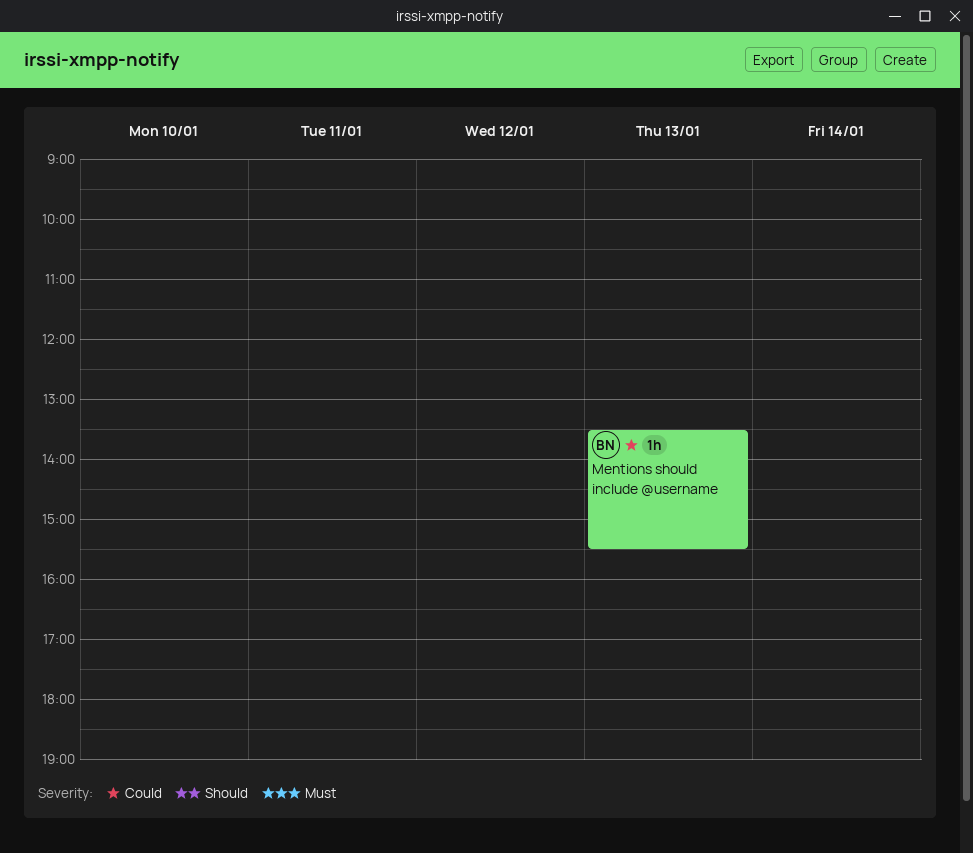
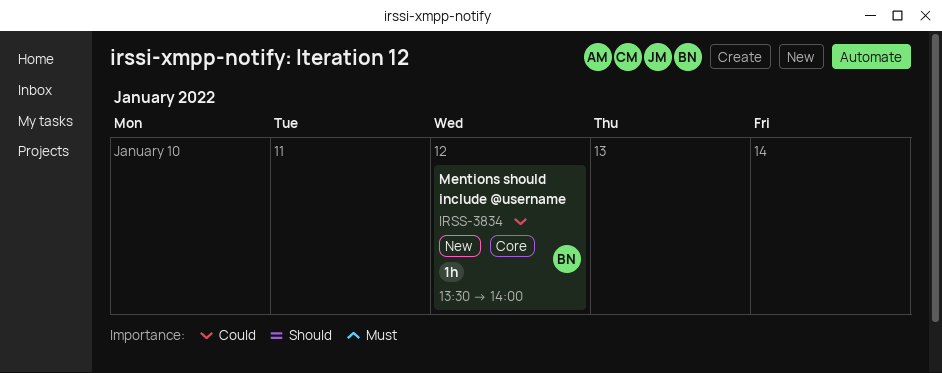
Mentions should include @username, day: Jan 13 -> Jan 12
Mentions should include @username, ends: 15:30 -> 14:00

